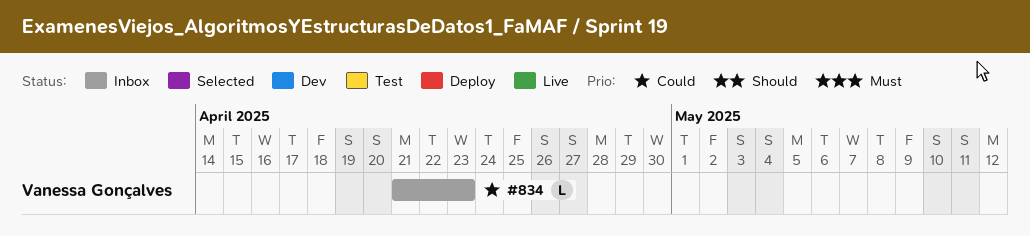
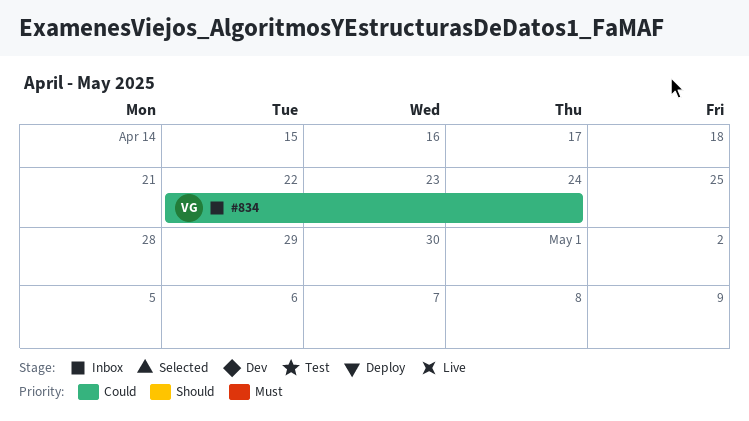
#834, start: Apr 21 -> Apr 22
#834, due: Apr 23 -> Apr 24

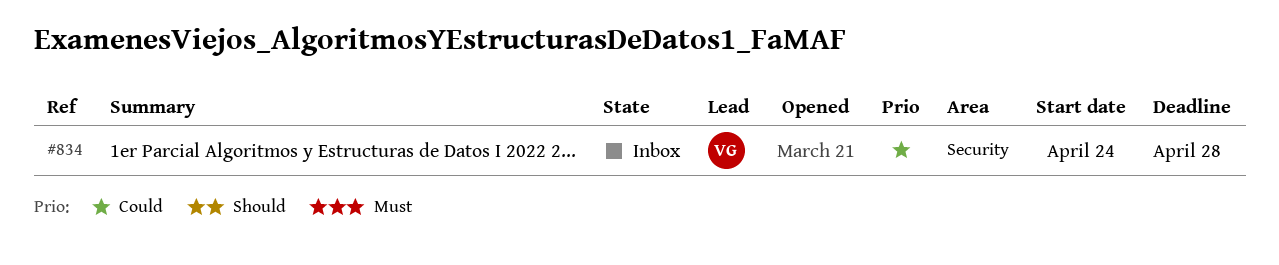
#834, start: Apr 22 -> Apr 24
#834, due: Apr 24 -> Apr 28

